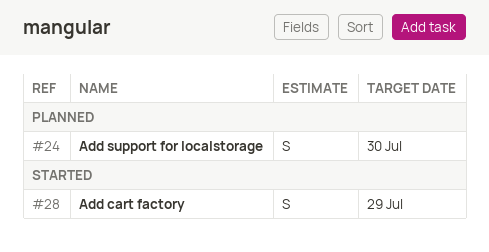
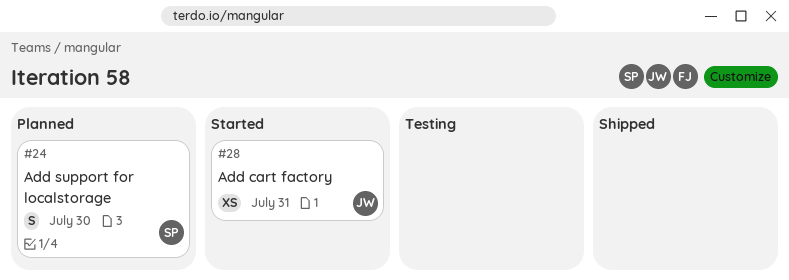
#28, estimate: S -> XS
#28, due: Jul 29 -> Jul 31

